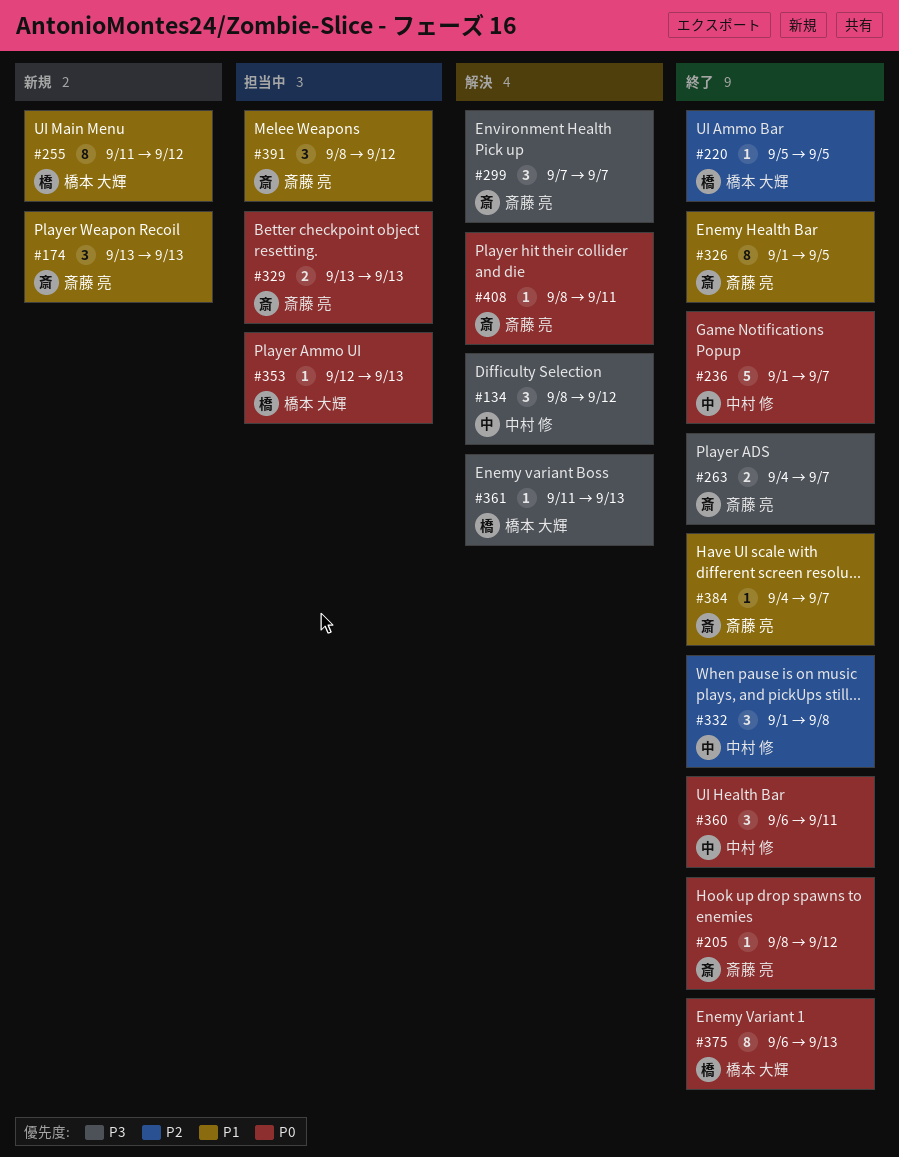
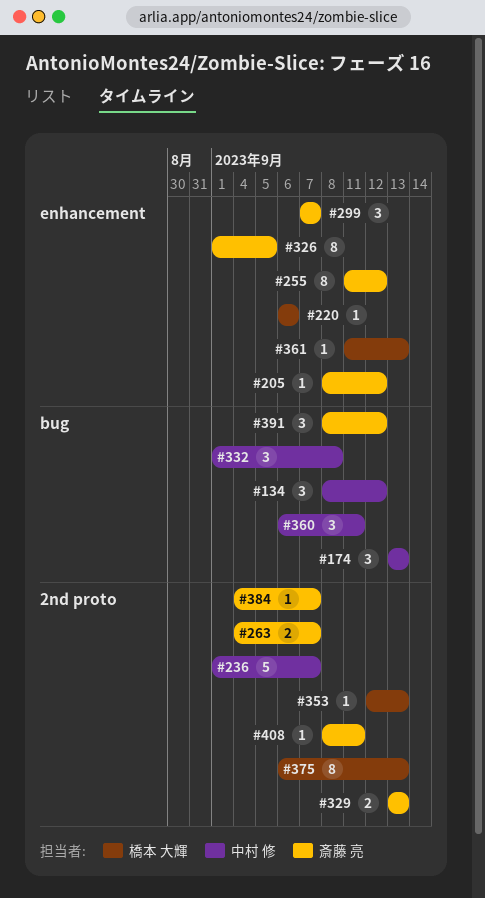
#174, owner: 斎藤 亮 -> 中村 修
#220, start: Sep 5 -> Sep 6
#220, due: Sep 5 -> Sep 6
#255, owner: 橋本 大輝 -> 斎藤 亮

